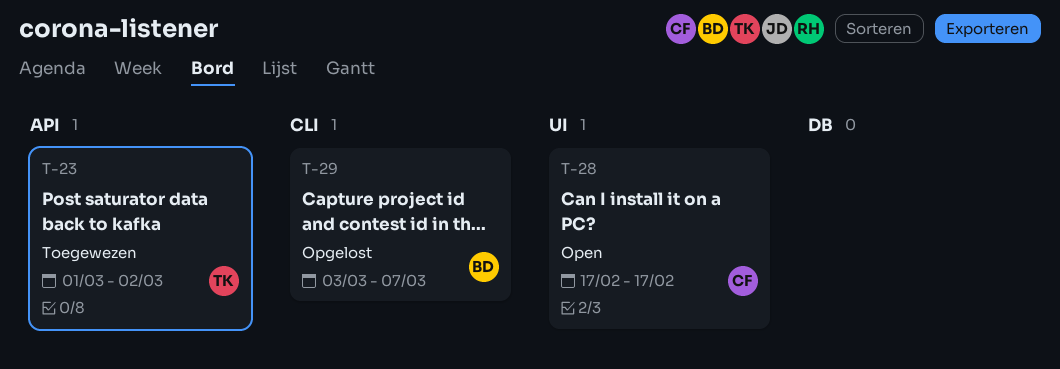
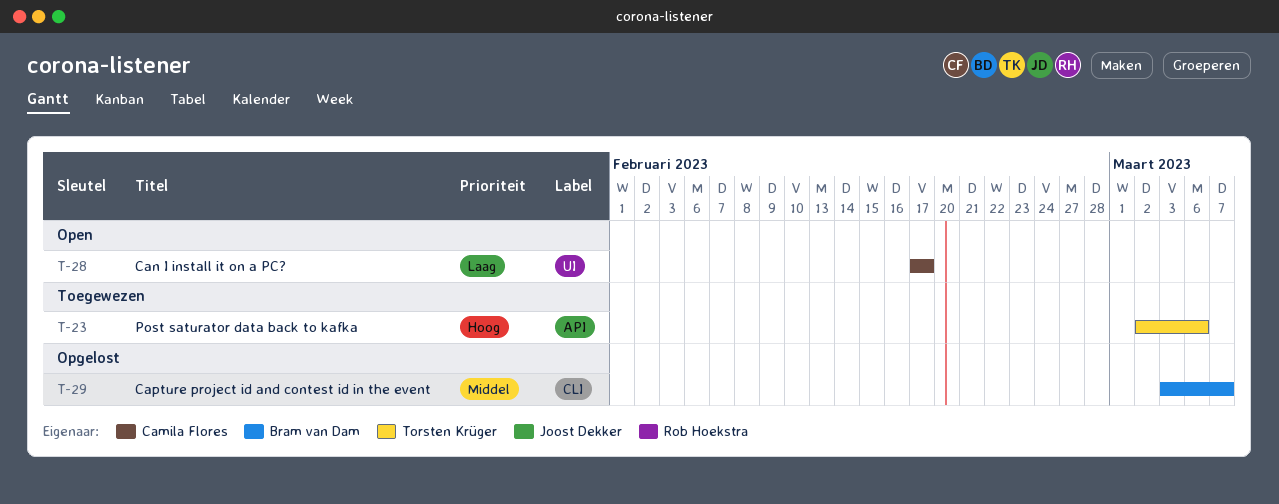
T-23, start: Mar 1 -> Mar 2
T-23, due: Mar 2 -> Mar 6

